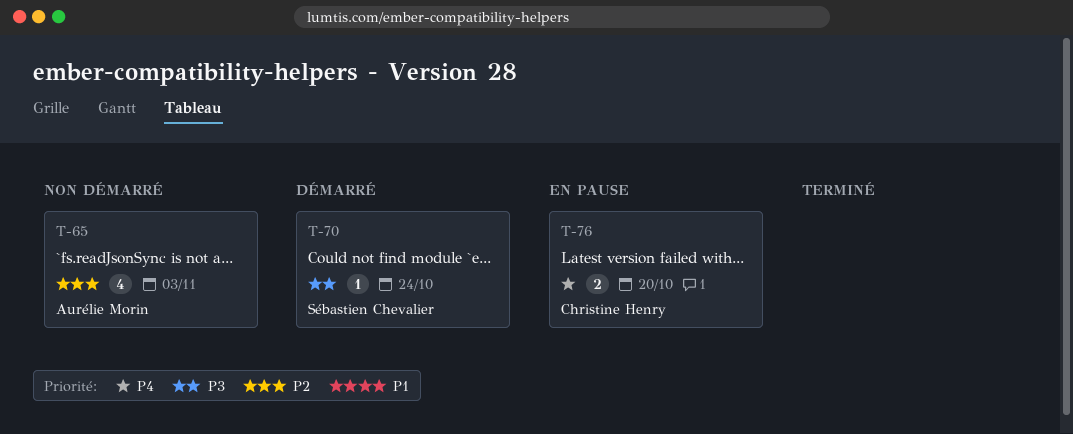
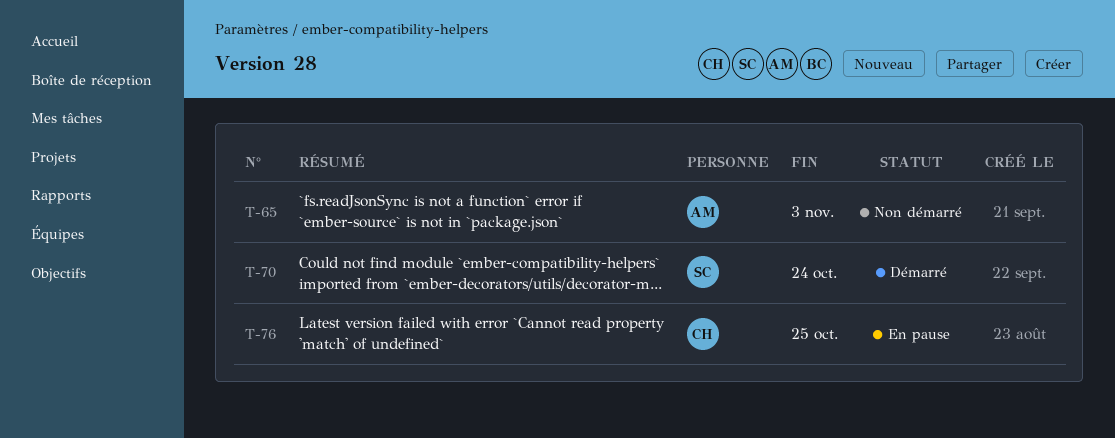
T-76, due: Oct 20 -> Oct 25

